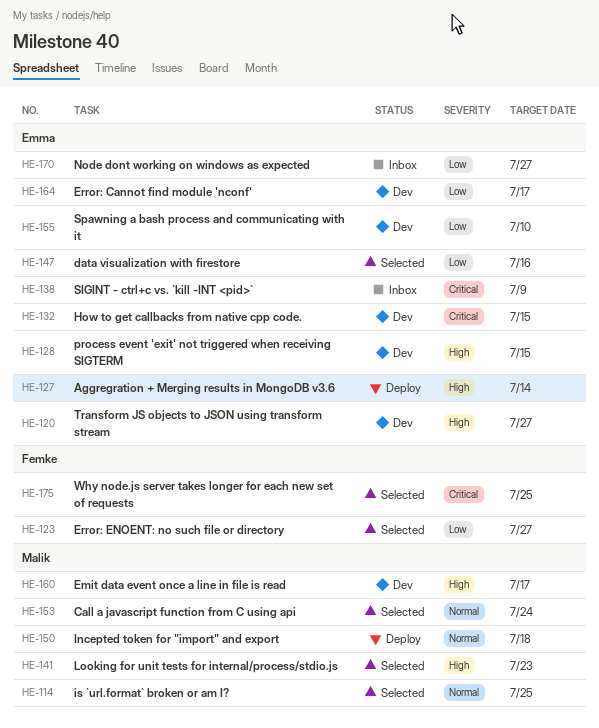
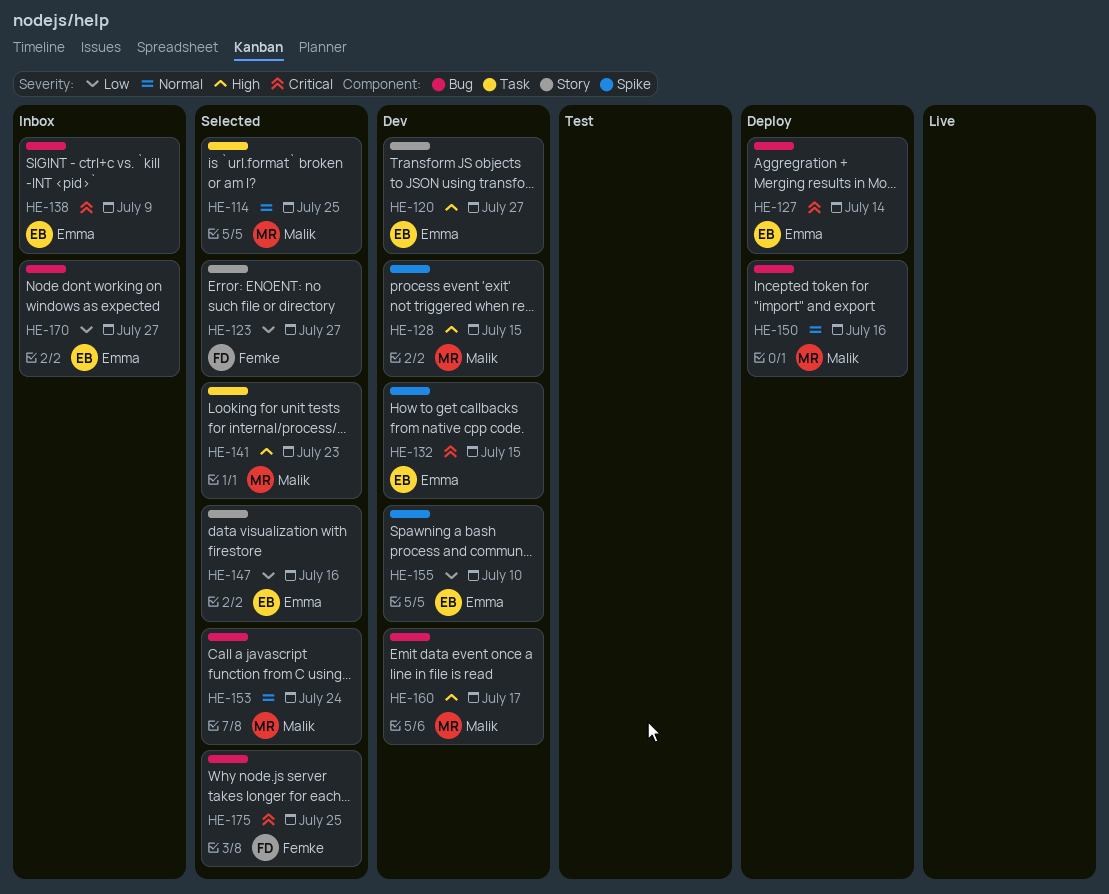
HE-127, priority: High -> Critical
HE-128, owner: Emma -> Malik
HE-150, due: Jul 18 -> Jul 16
HE-164: present -> none

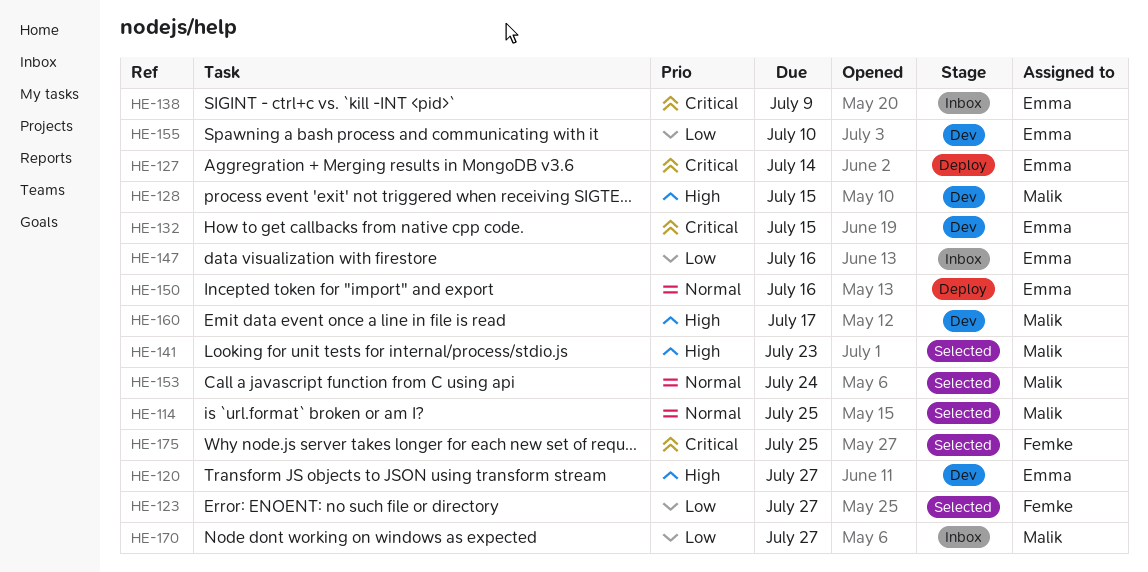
HE-147, status: Selected -> Inbox
HE-150, owner: Malik -> Emma
HE-170, owner: Emma -> Malik

